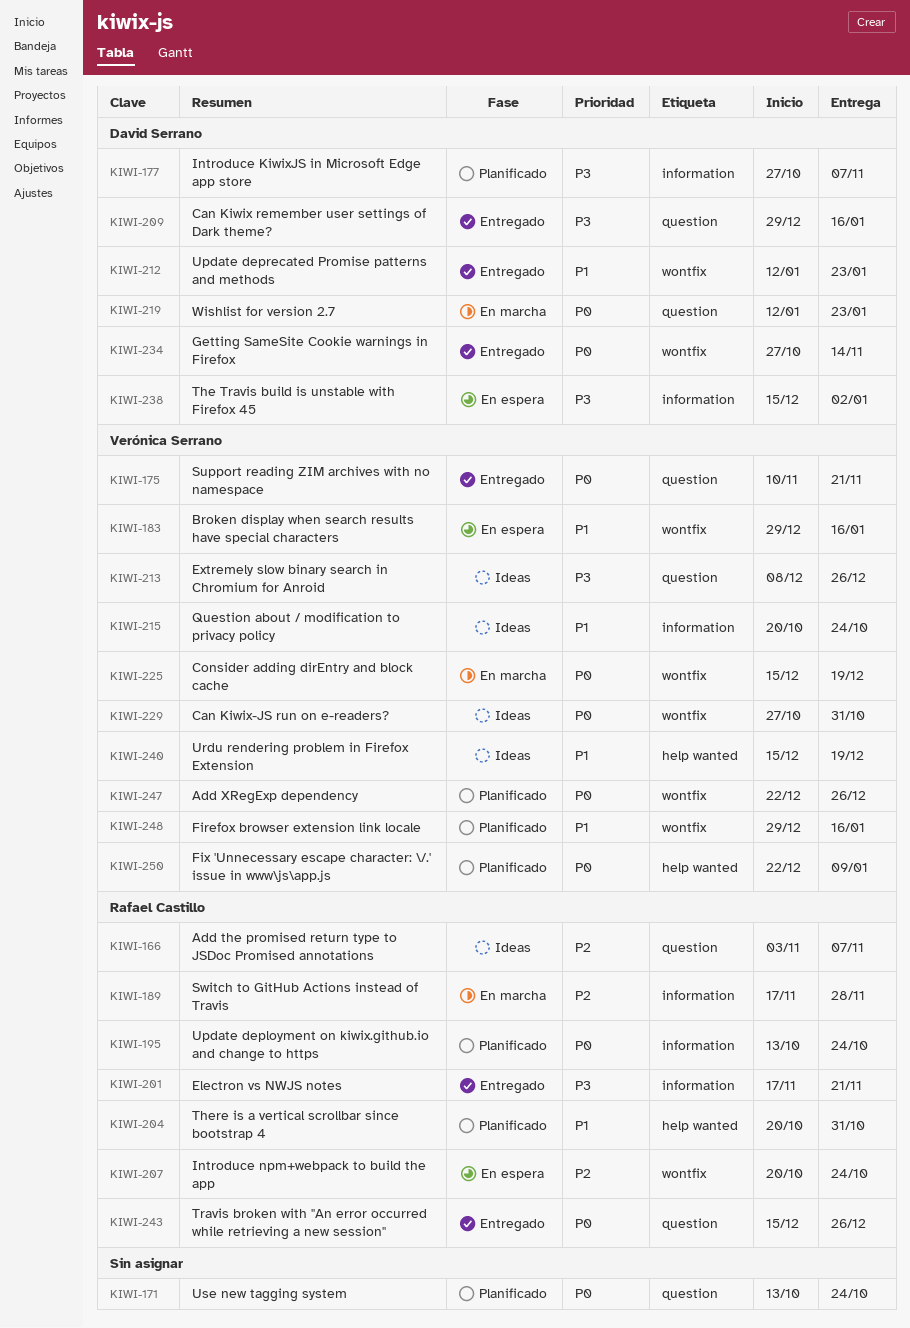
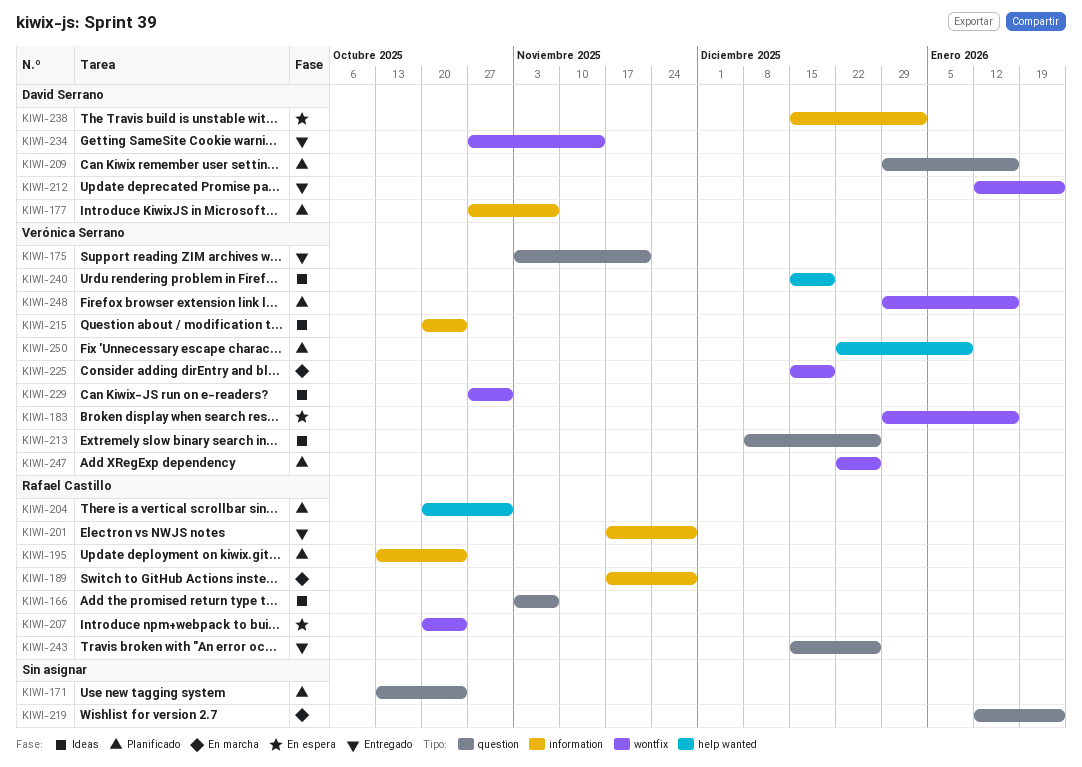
KIWI-175, start: Nov 10 -> Nov 3
KIWI-201, due: Nov 21 -> Nov 28
KIWI-209, status: Entregado -> Planificado
KIWI-219, owner: David Serrano -> none

